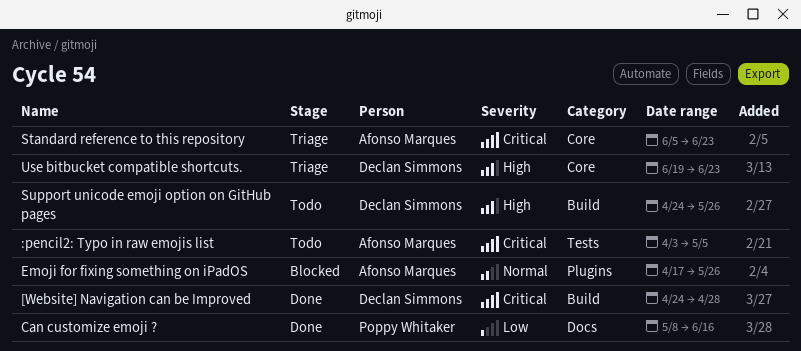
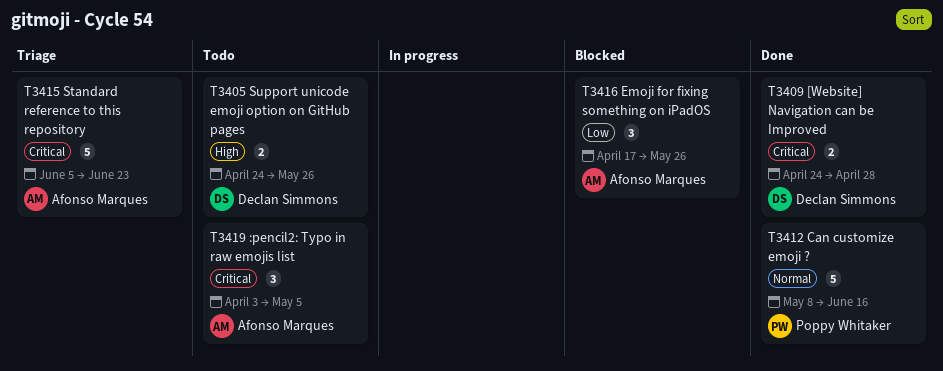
Can customize emoji ?, priority: Low -> Normal
Emoji for fixing something on iPadOS, priority: Normal -> Low
Use bitbucket compatible shortcuts.: present -> none

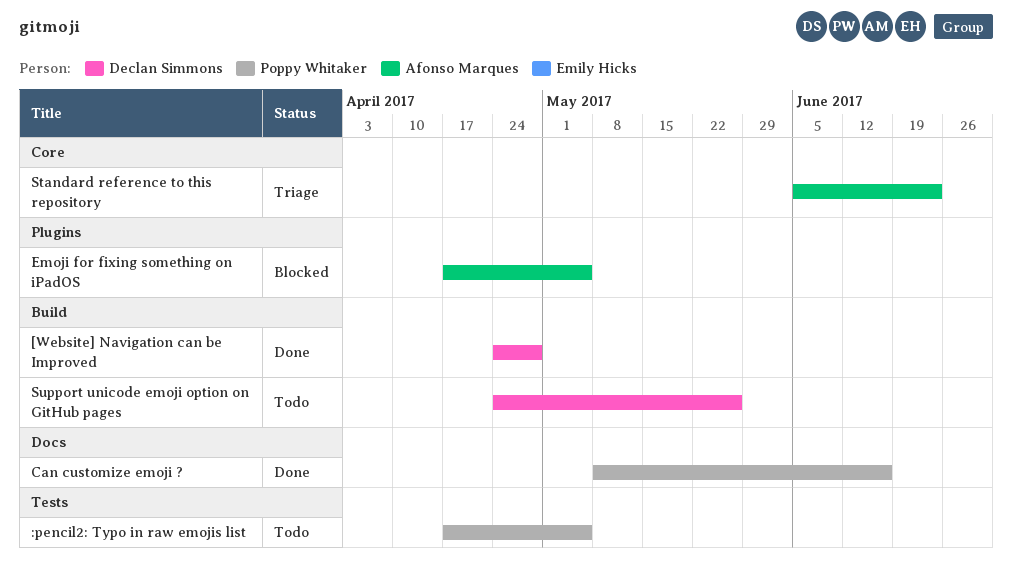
:pencil2: Typo in raw emojis list, owner: Afonso Marques -> Poppy Whitaker
:pencil2: Typo in raw emojis list, start: Apr 3 -> Apr 17
Emoji for fixing something on iPadOS, due: May 26 -> May 5

